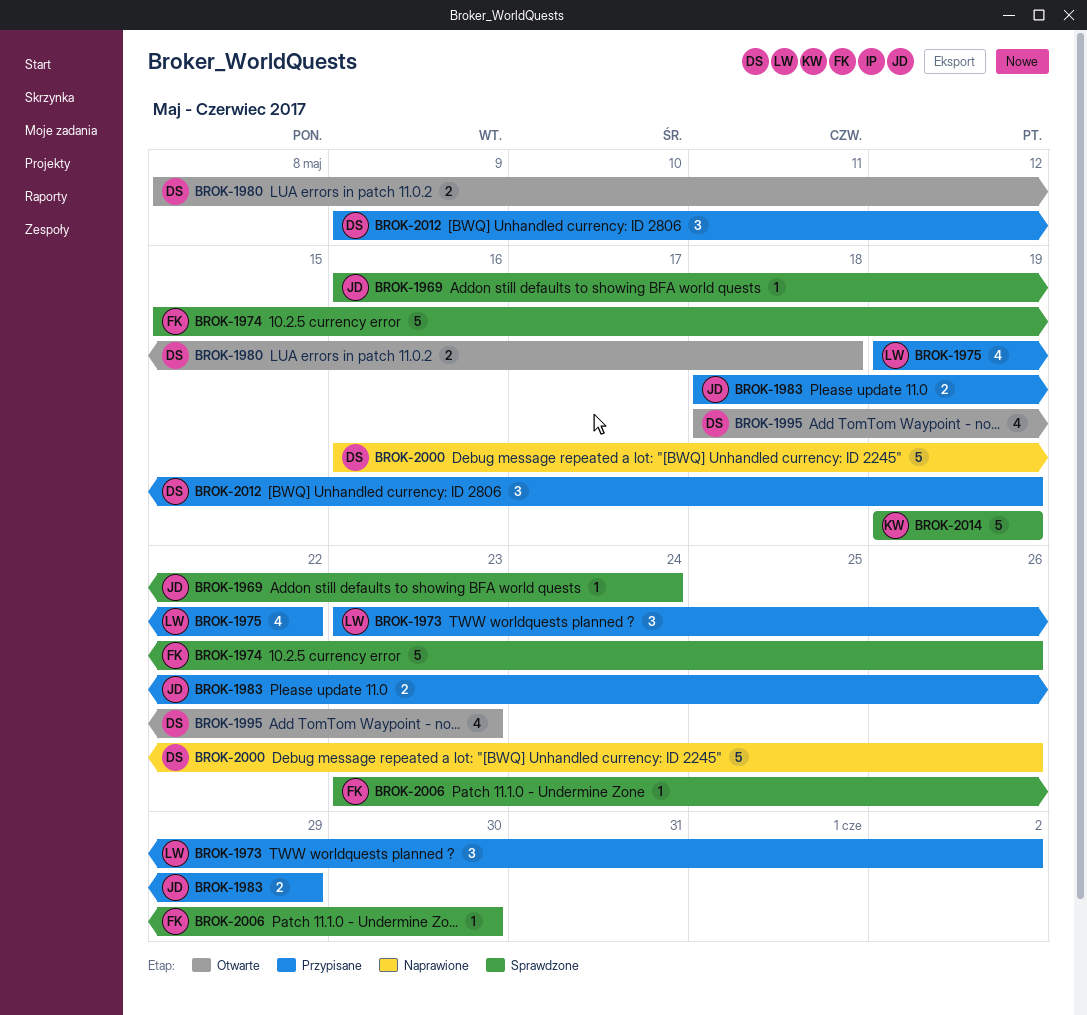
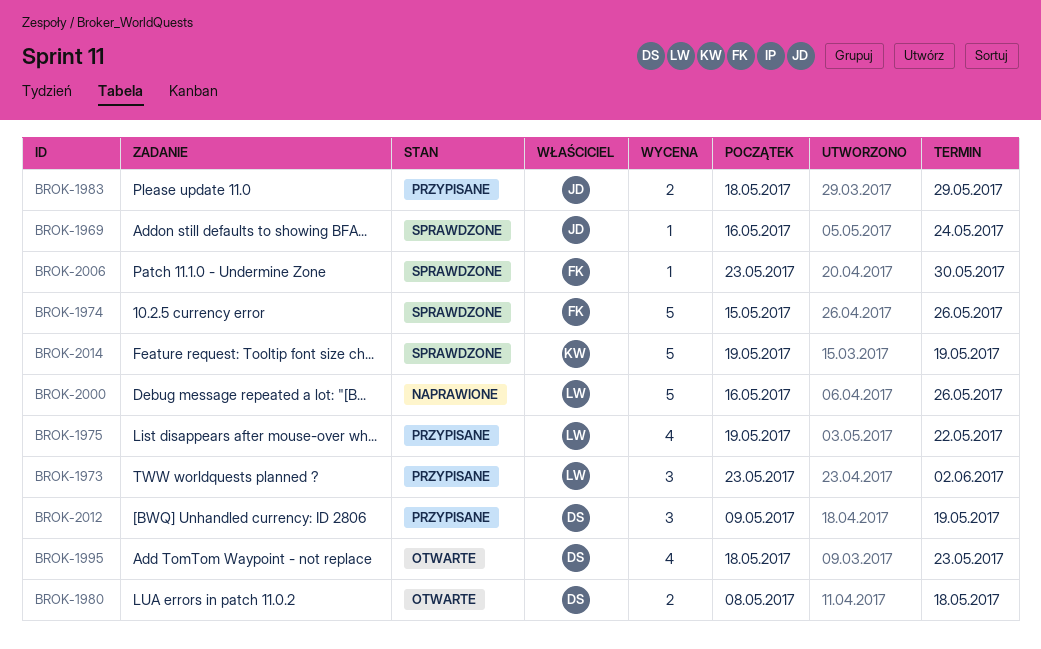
BROK-2000, owner: DS -> LW

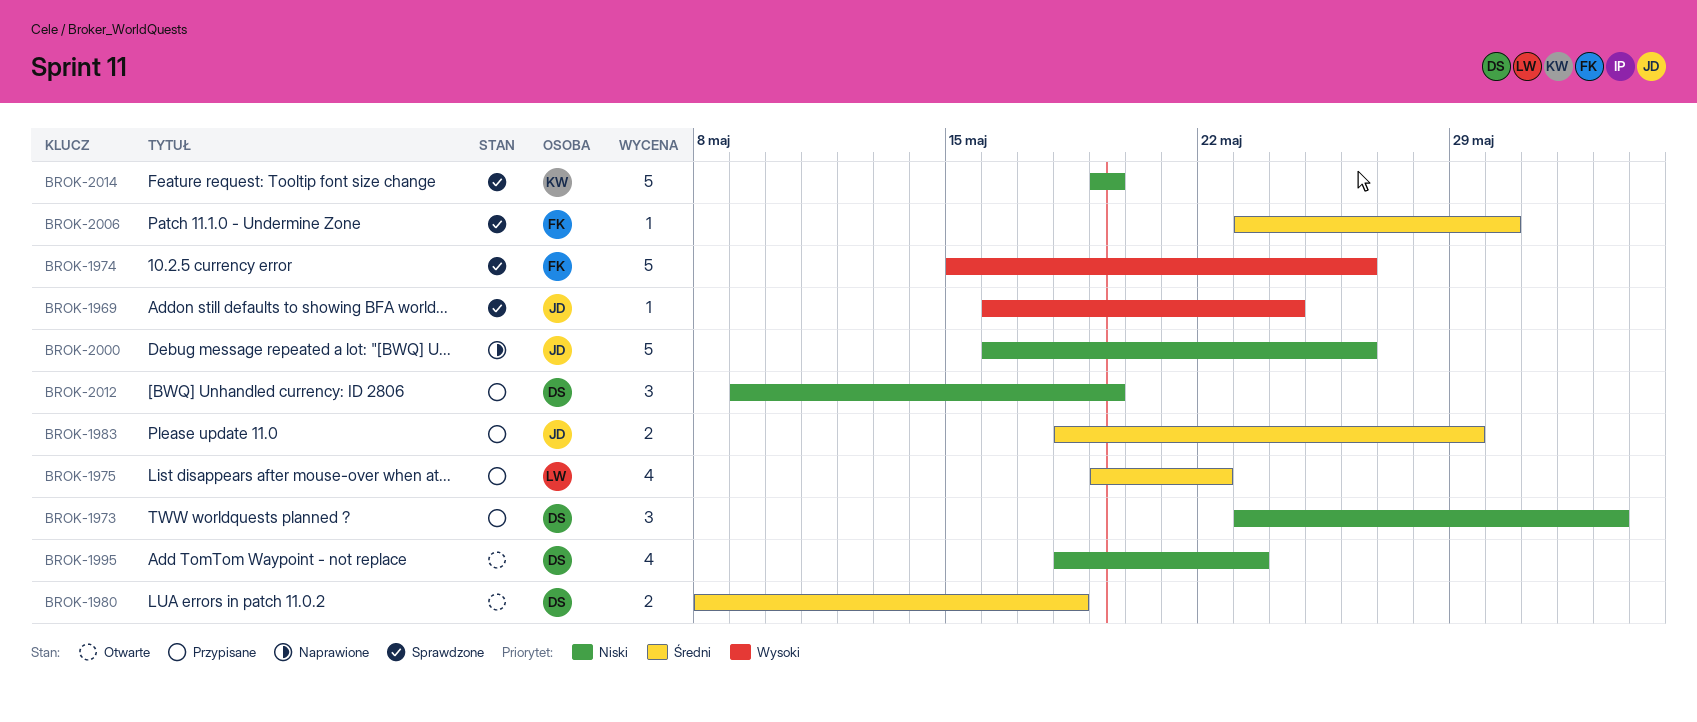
BROK-1973, owner: LW -> DS
BROK-2000, owner: LW -> JD

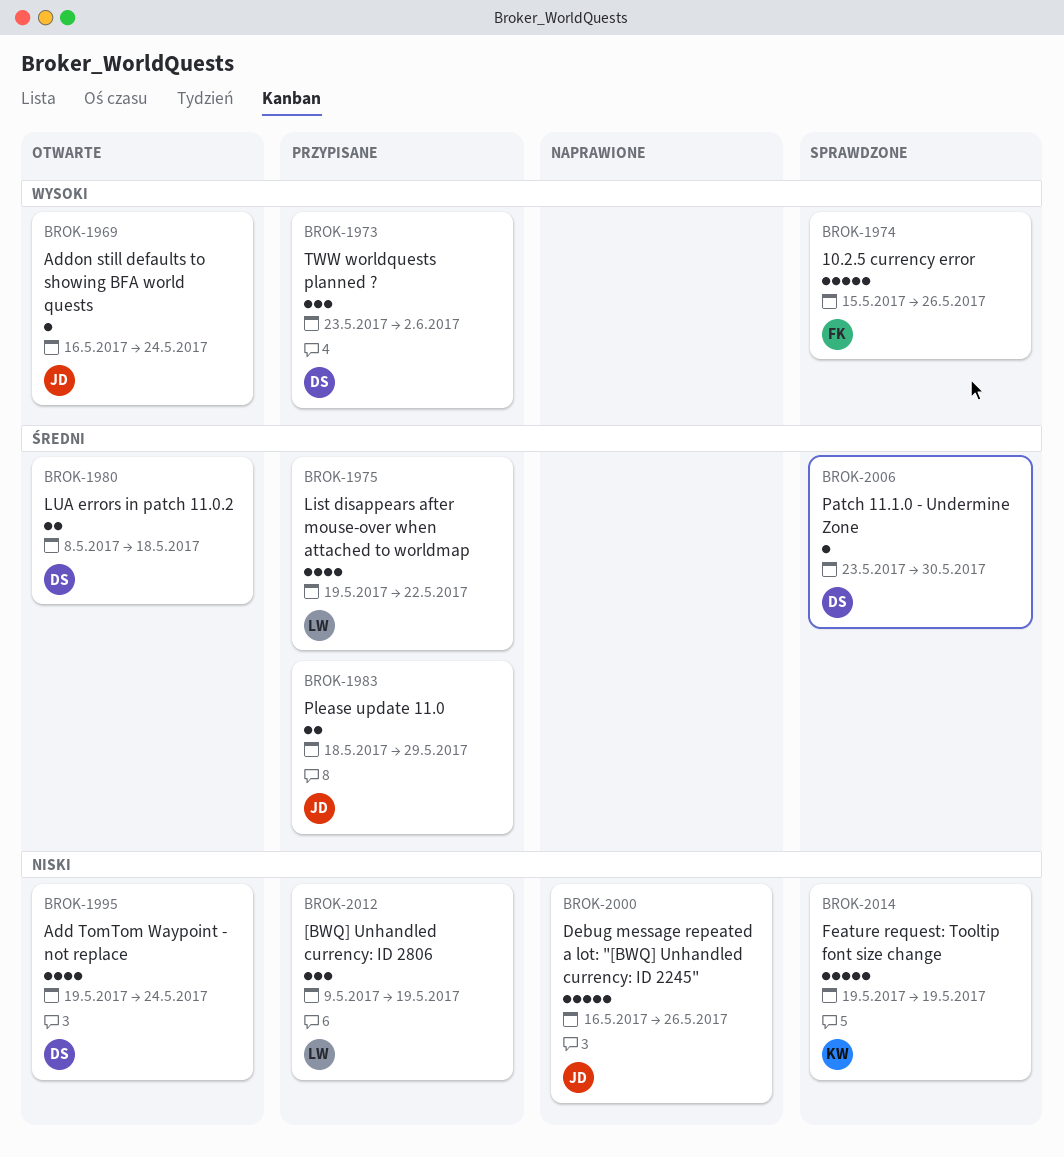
BROK-1969, status: Sprawdzone -> Otwarte
BROK-1973, priority: Niski -> Wysoki
BROK-1995, start: May 18 -> May 19
BROK-1995, due: May 23 -> May 24
BROK-2006, owner: FK -> DS
BROK-2012, owner: DS -> LW

